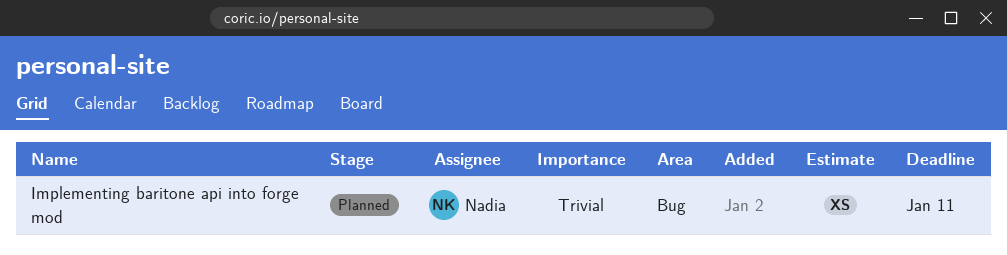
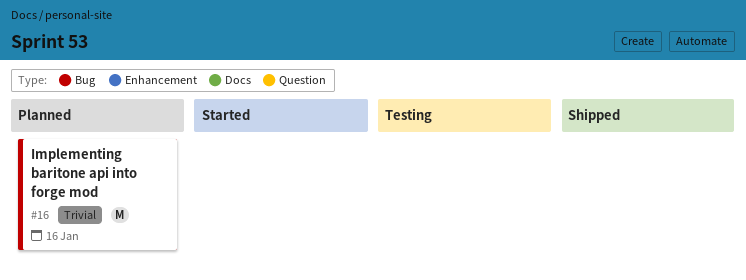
Implementing baritone api into forge mod, estimate: XS -> M
Implementing baritone api into forge mod, due: Jan 11 -> Jan 16

